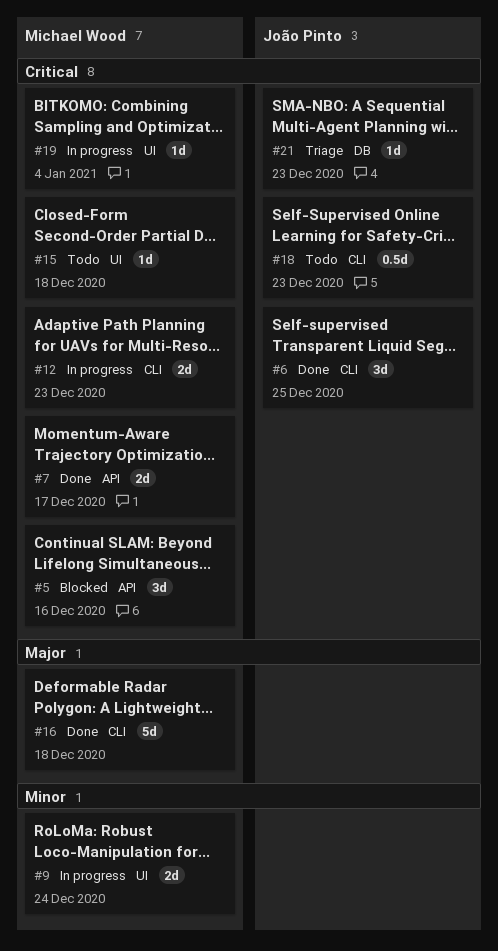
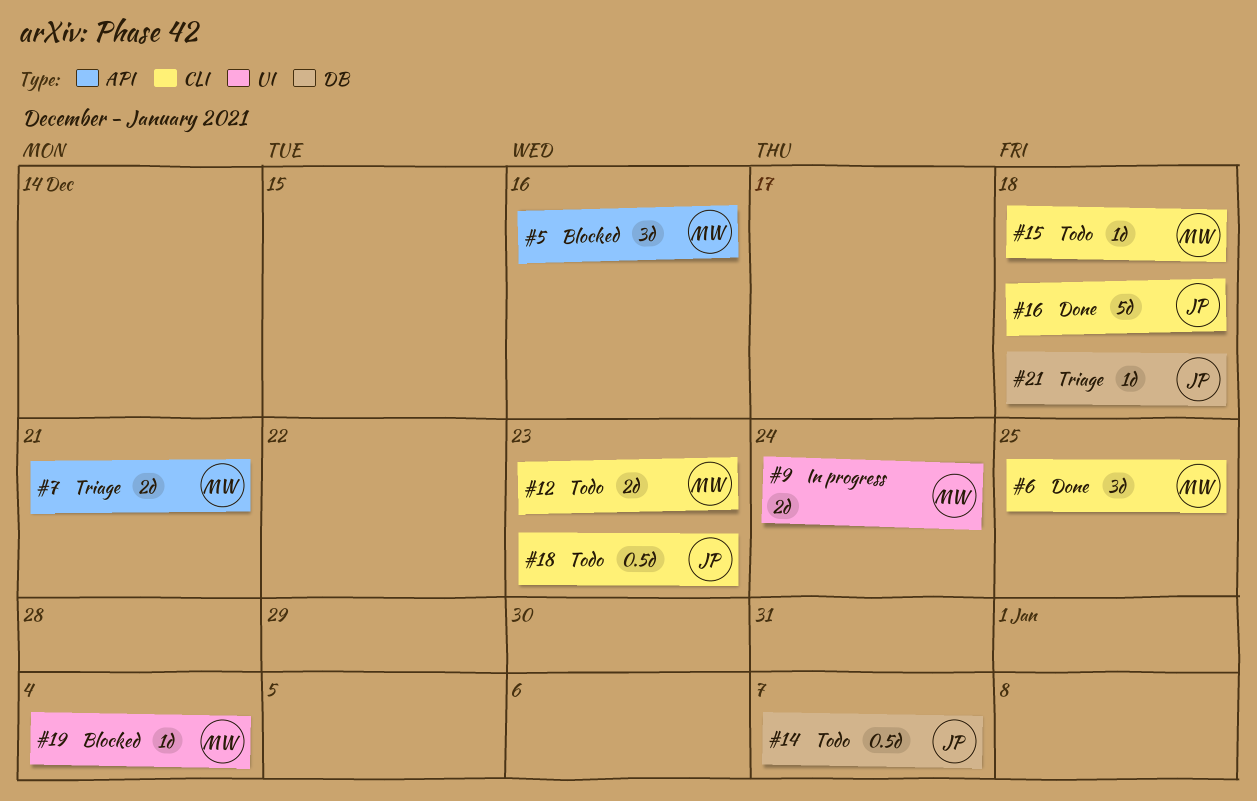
#6, owner: João Pinto -> Michael Wood
#7, status: Done -> Triage
#7, due: Dec 17 -> Dec 21
#12, status: In progress -> Todo
#14: none -> present
#15, label: UI -> CLI
#16, owner: Michael Wood -> João Pinto
#19, status: In progress -> Blocked
#21, due: Dec 23 -> Dec 18

